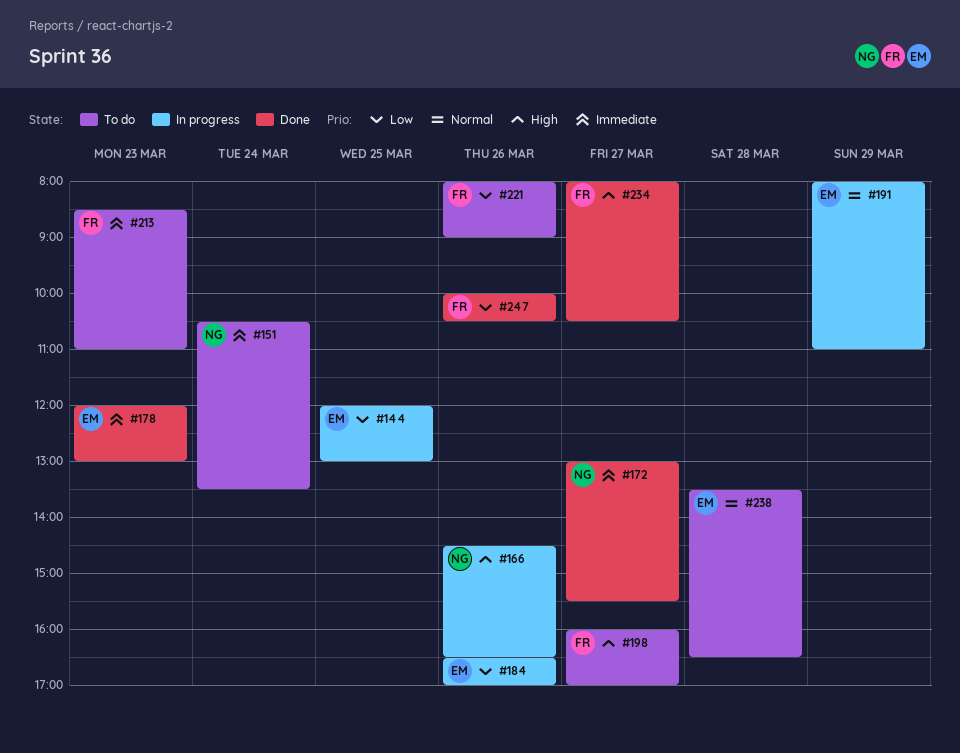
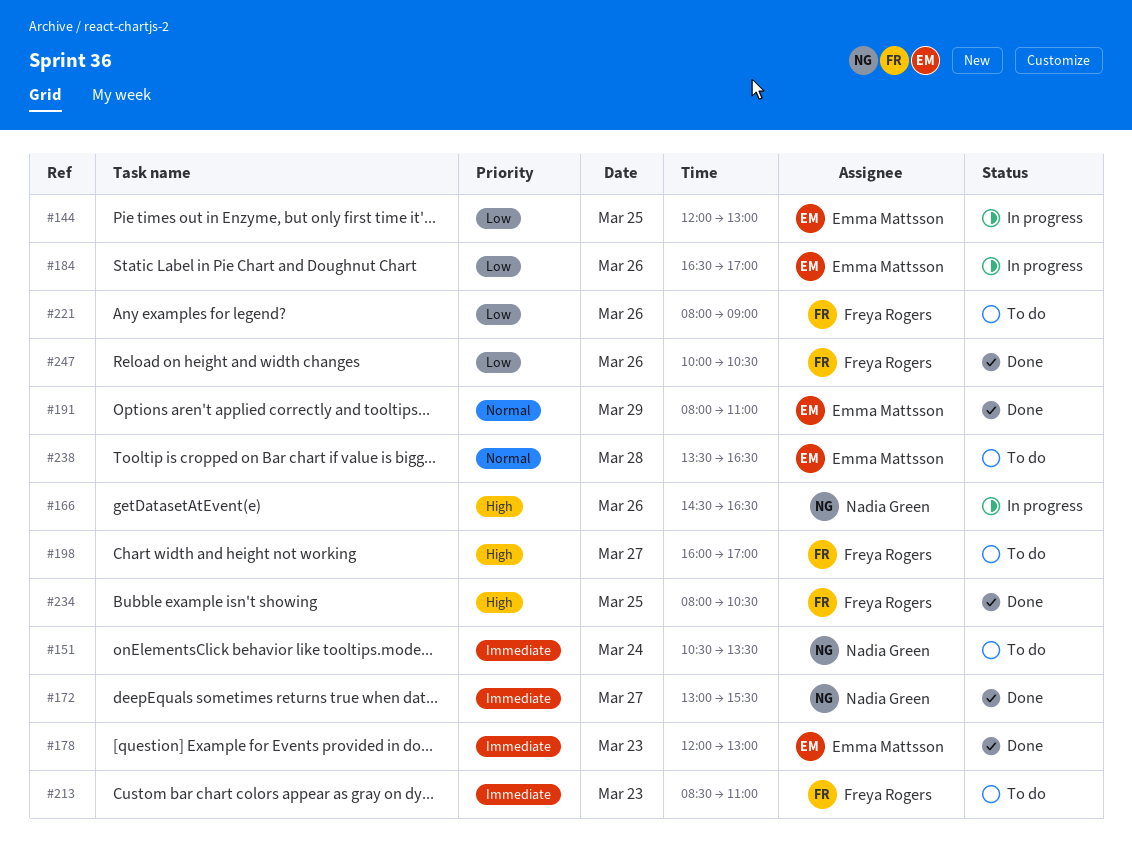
#191, status: In progress -> Done
#234, day: Mar 27 -> Mar 25

